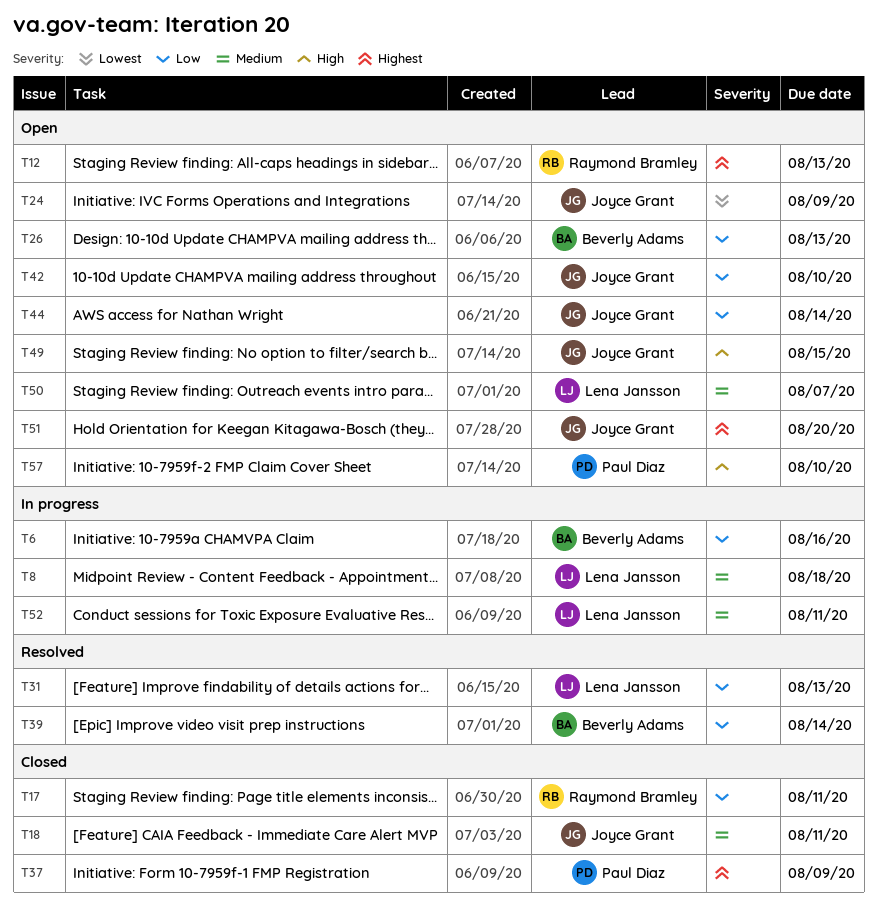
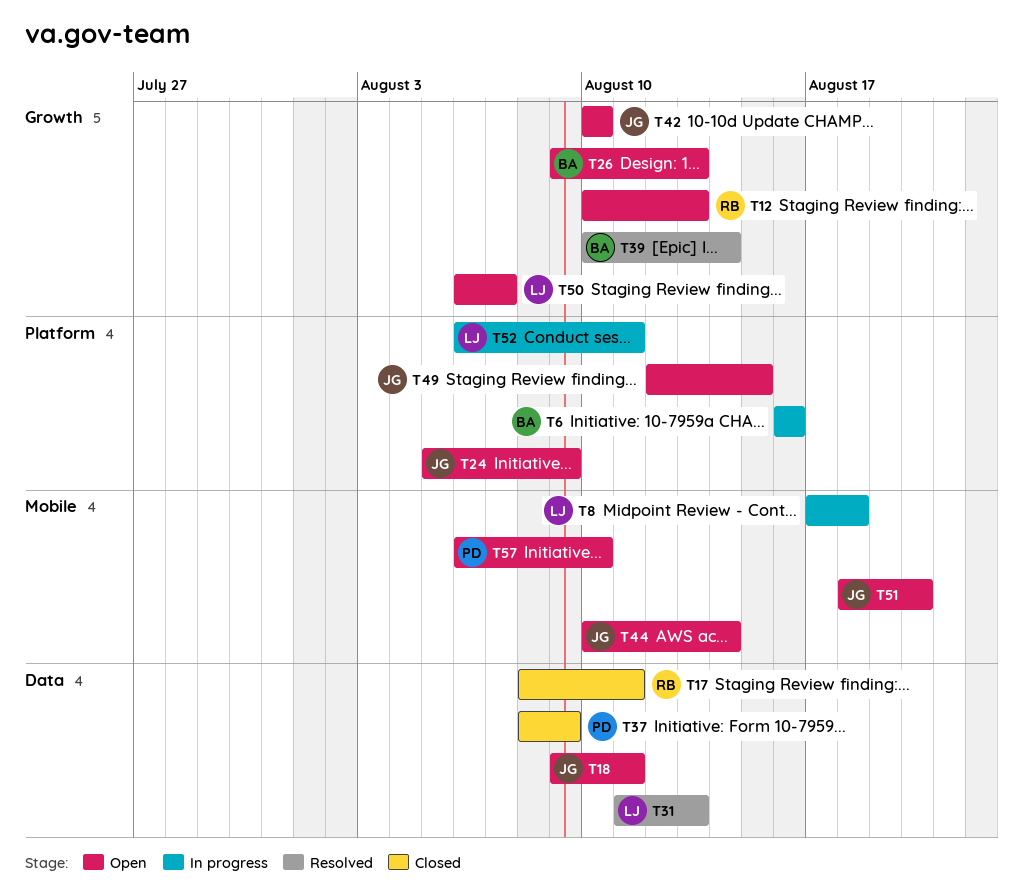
T18, status: Closed -> Open

